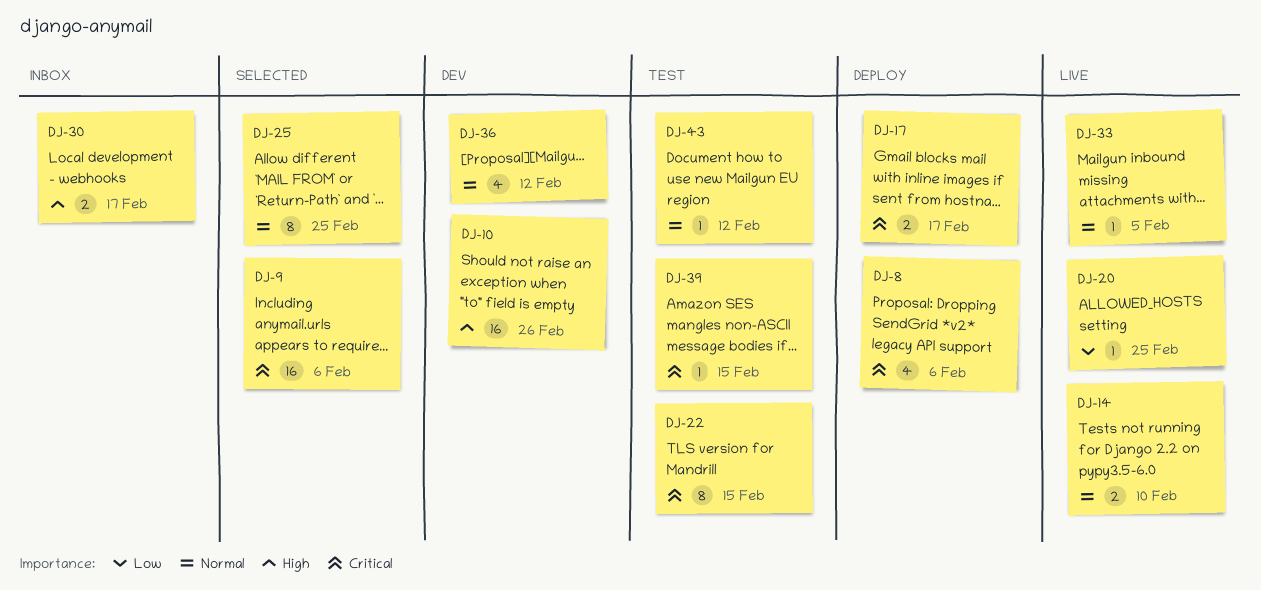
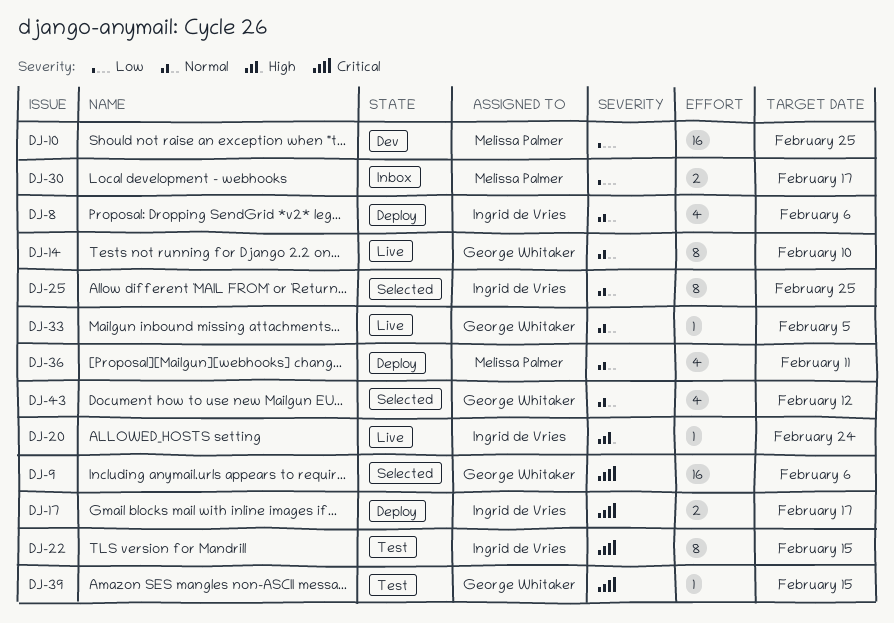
DJ-8, priority: Critical -> Normal
DJ-10, priority: High -> Low
DJ-10, due: Feb 26 -> Feb 25
DJ-14, estimate: 2 -> 8
DJ-20, priority: Low -> High
DJ-20, due: Feb 25 -> Feb 24
DJ-30, priority: High -> Low
DJ-36, status: Dev -> Deploy
DJ-36, due: Feb 12 -> Feb 11
DJ-43, status: Test -> Selected
DJ-43, estimate: 1 -> 4

